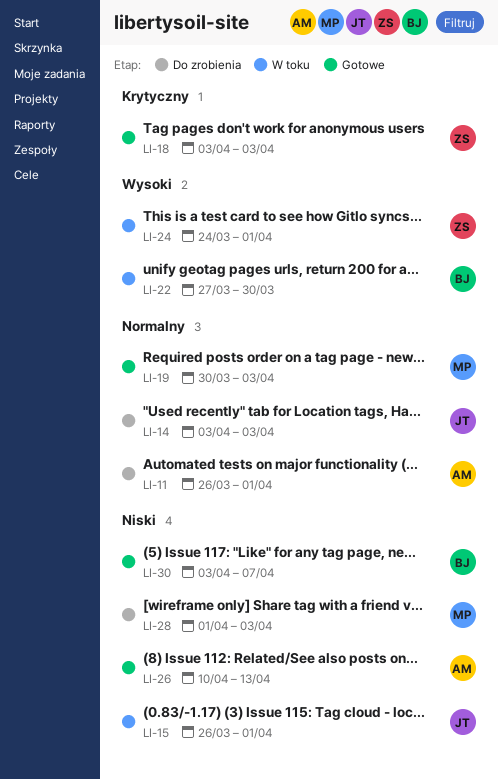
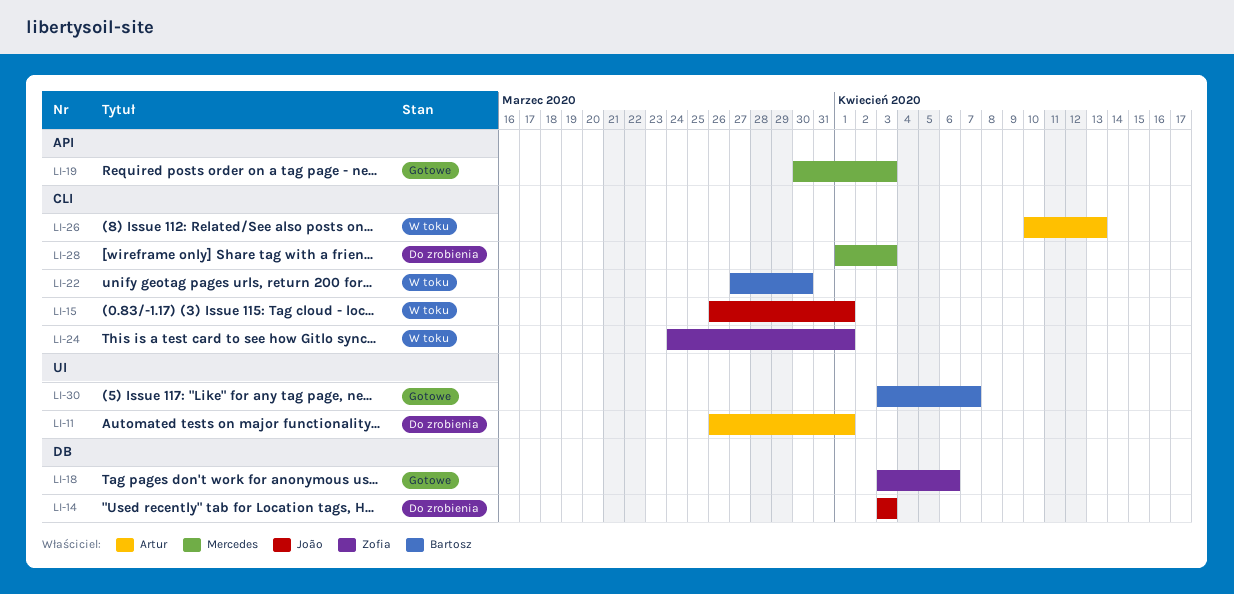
LI-18, due: Apr 3 -> Apr 6
LI-26, status: Gotowe -> W toku

